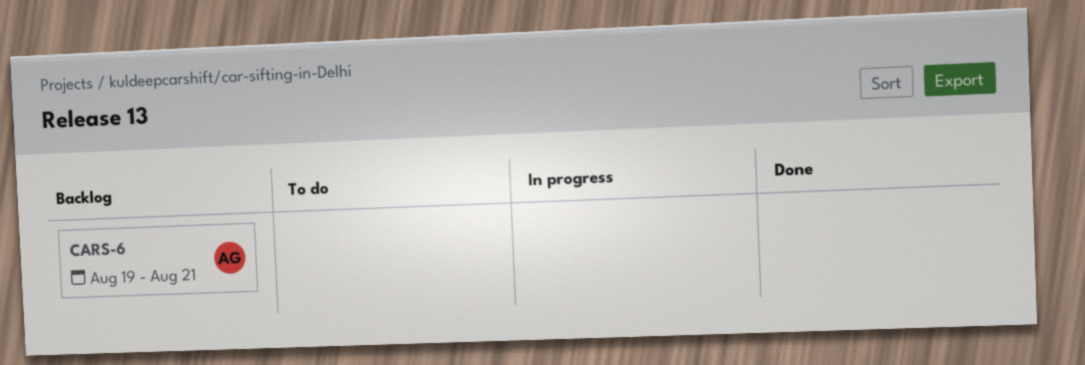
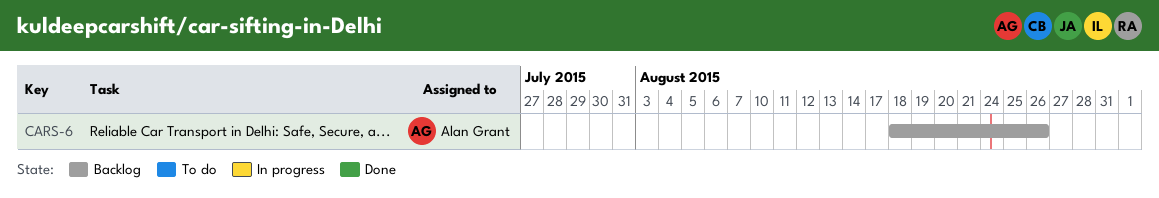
CARS-6, start: Aug 19 -> Aug 18
CARS-6, due: Aug 21 -> Aug 26

